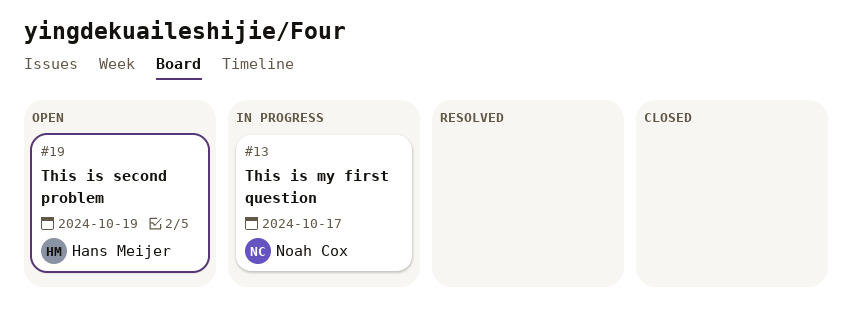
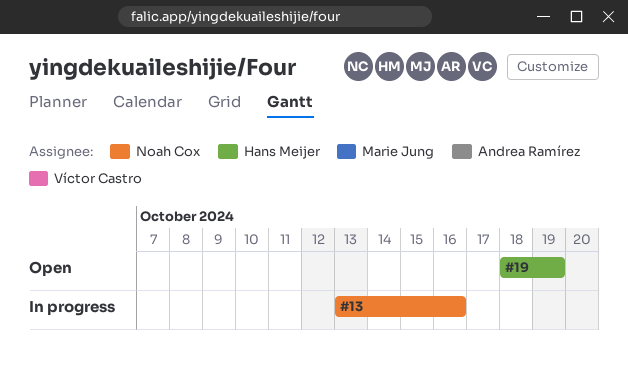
#13, due: Oct 17 -> Oct 16

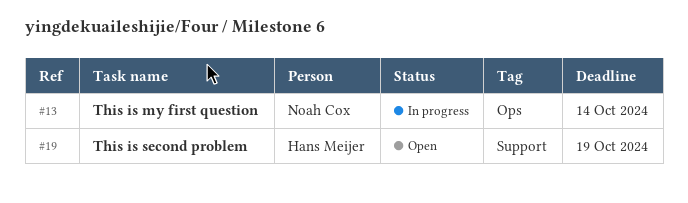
#13, due: Oct 16 -> Oct 14

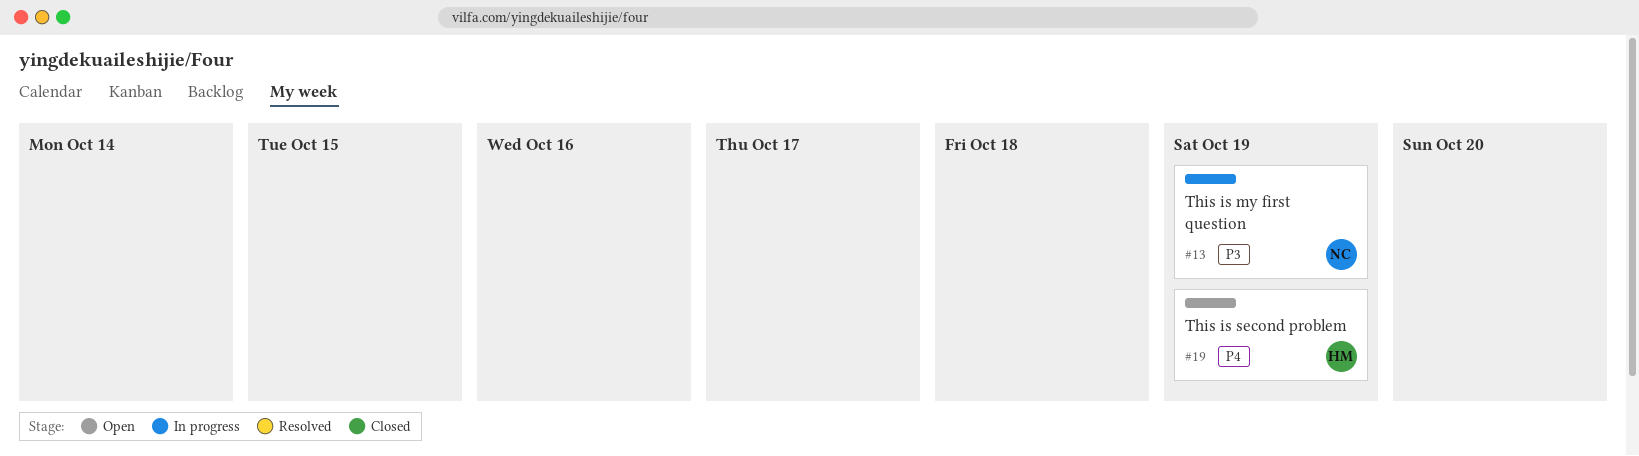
#13, due: Oct 14 -> Oct 19

